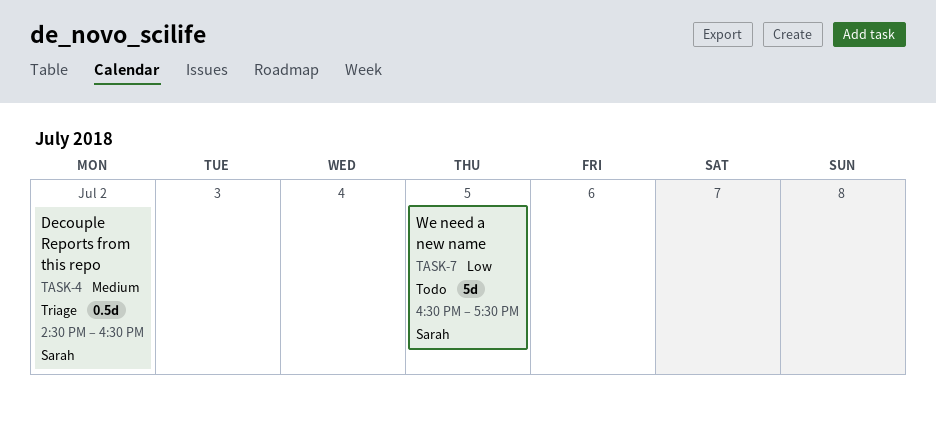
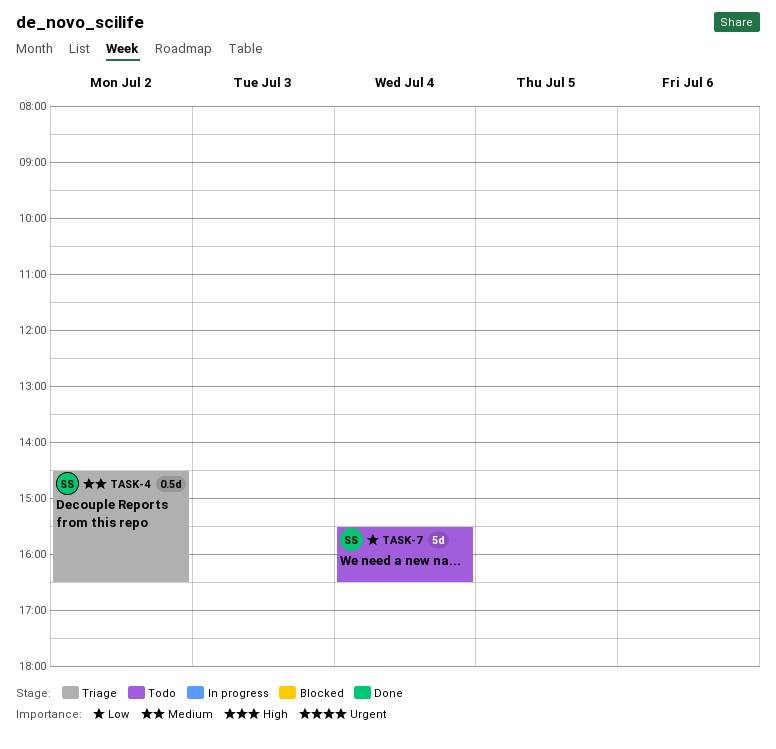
TASK-7, day: Jul 5 -> Jul 4
TASK-7, begins: 16:30 -> 15:30
TASK-7, ends: 17:30 -> 16:30

